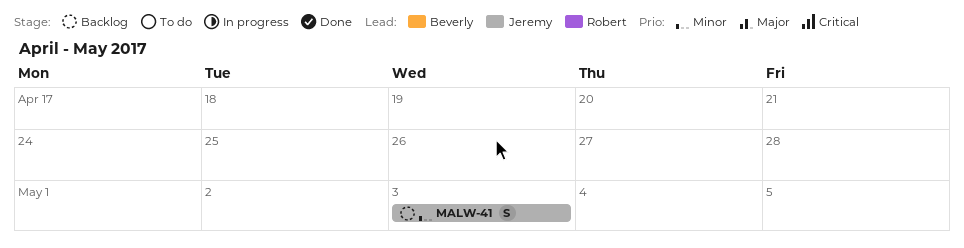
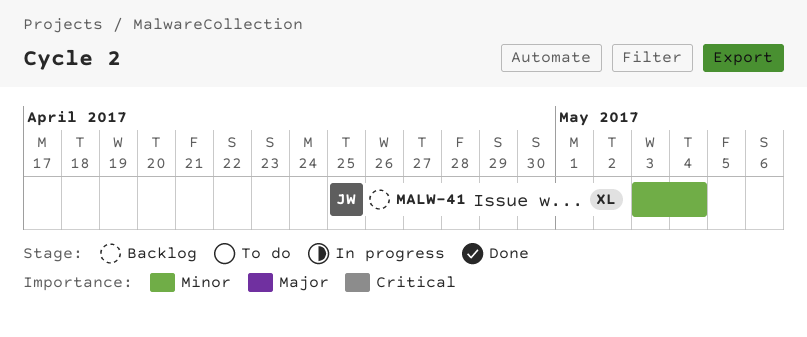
MALW-41, estimate: S -> XL
MALW-41, due: May 3 -> May 4

